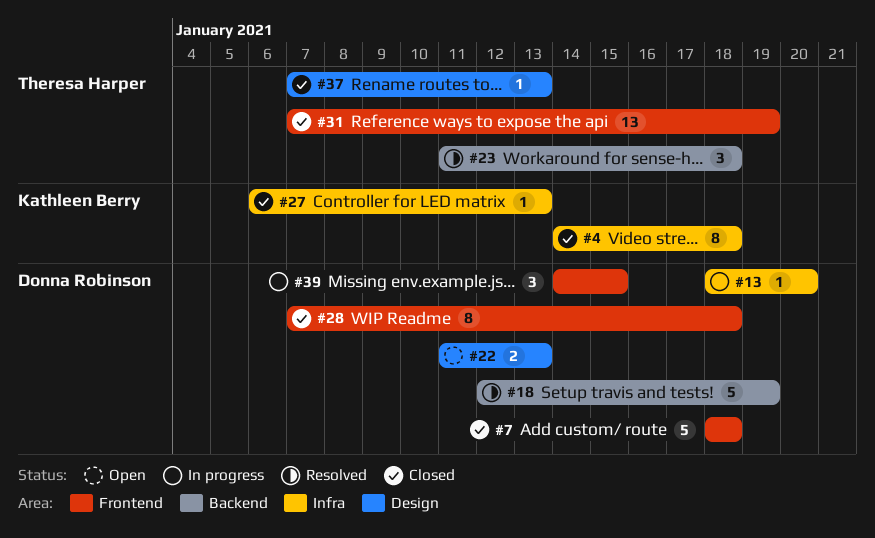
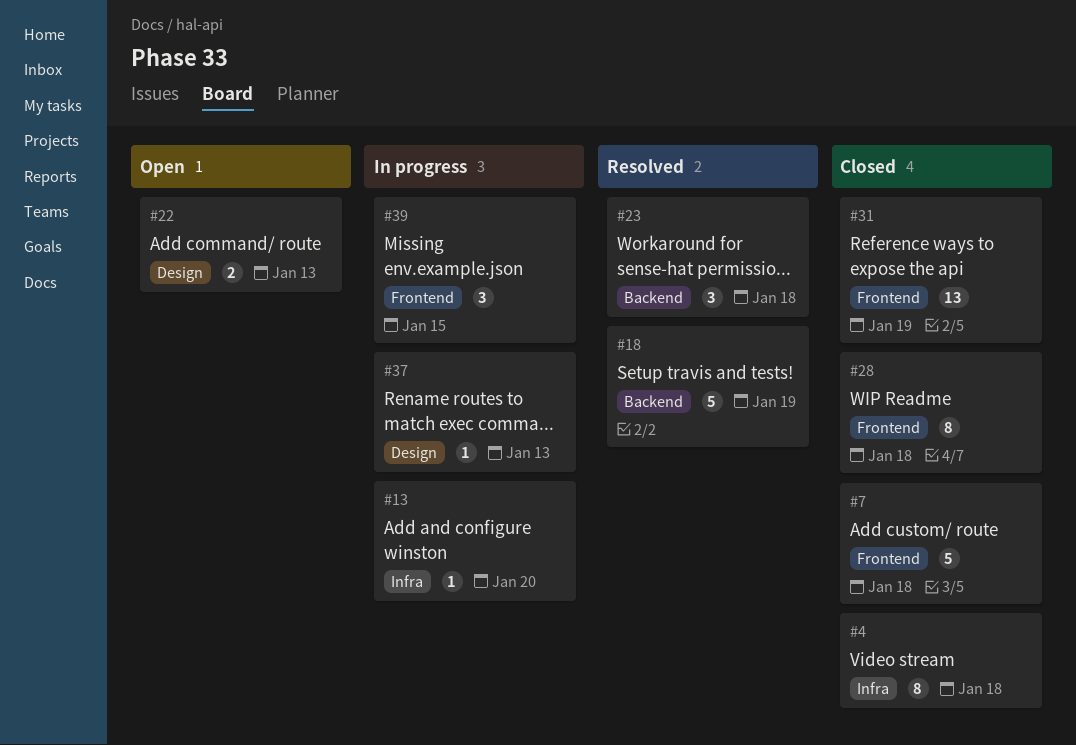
#27: present -> none
#37, status: Closed -> In progress

